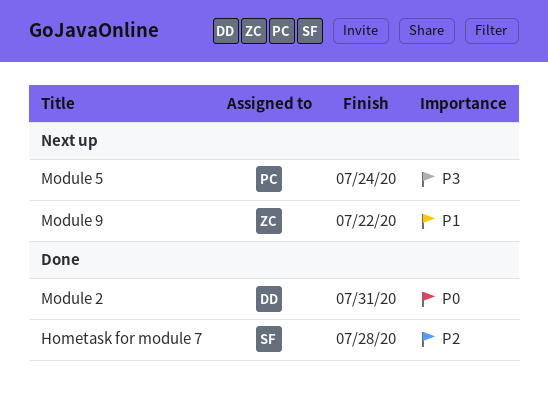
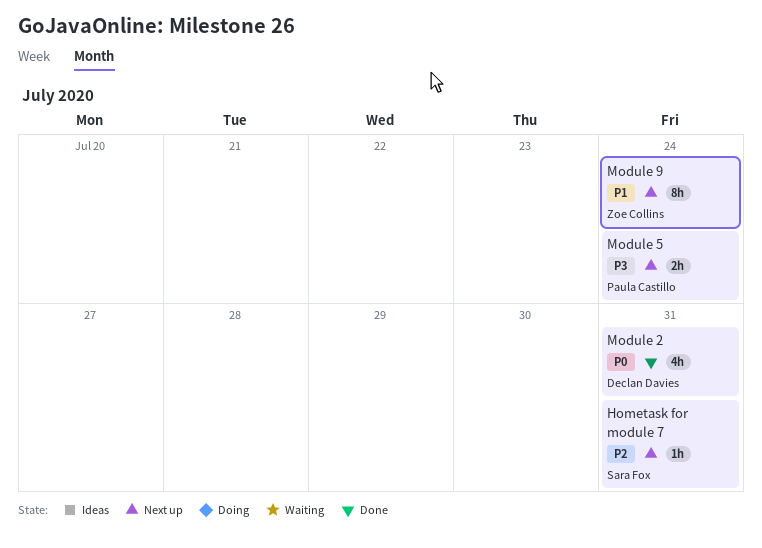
Hometask for module 7, status: Done -> Next up
Hometask for module 7, due: Jul 28 -> Jul 31
Module 9, due: Jul 22 -> Jul 24

